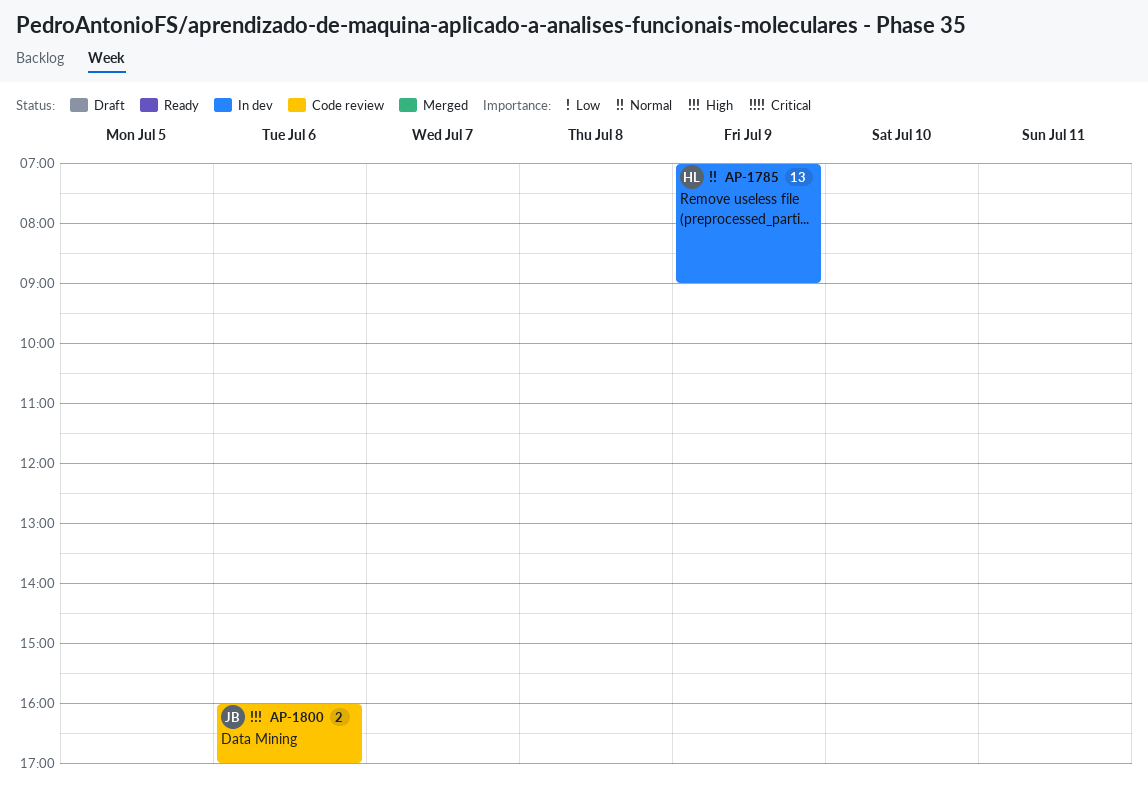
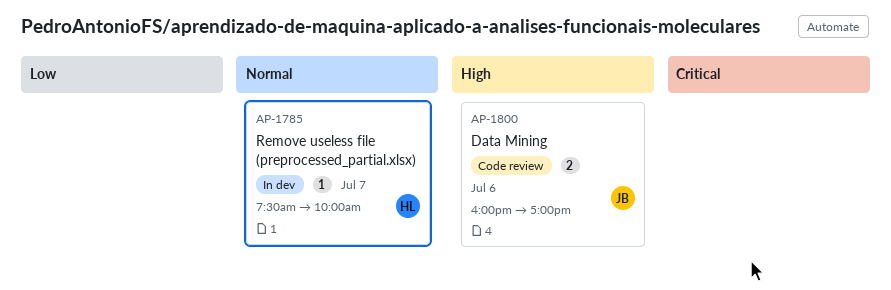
AP-1785, estimate: 13 -> 1
AP-1785, day: Jul 9 -> Jul 7
AP-1785, begins: 07:00 -> 07:30
AP-1785, ends: 09:00 -> 10:00

